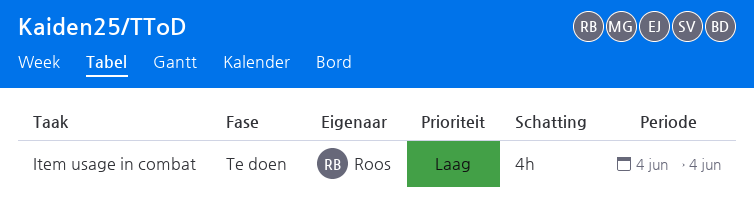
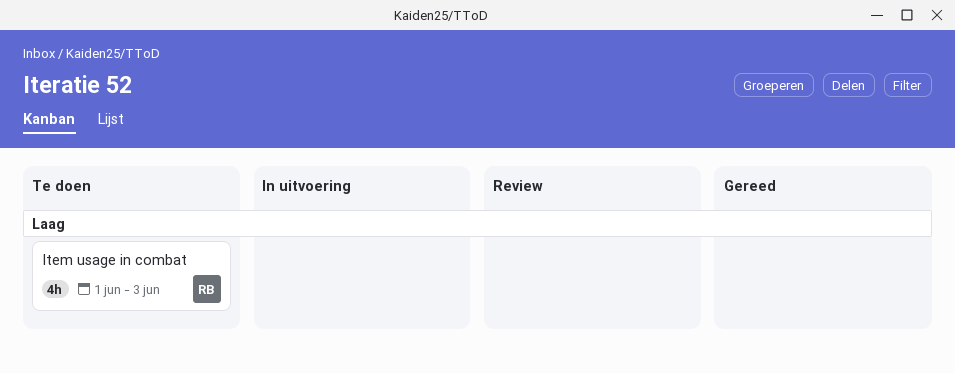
Item usage in combat, start: Jun 4 -> Jun 1
Item usage in combat, due: Jun 4 -> Jun 3

